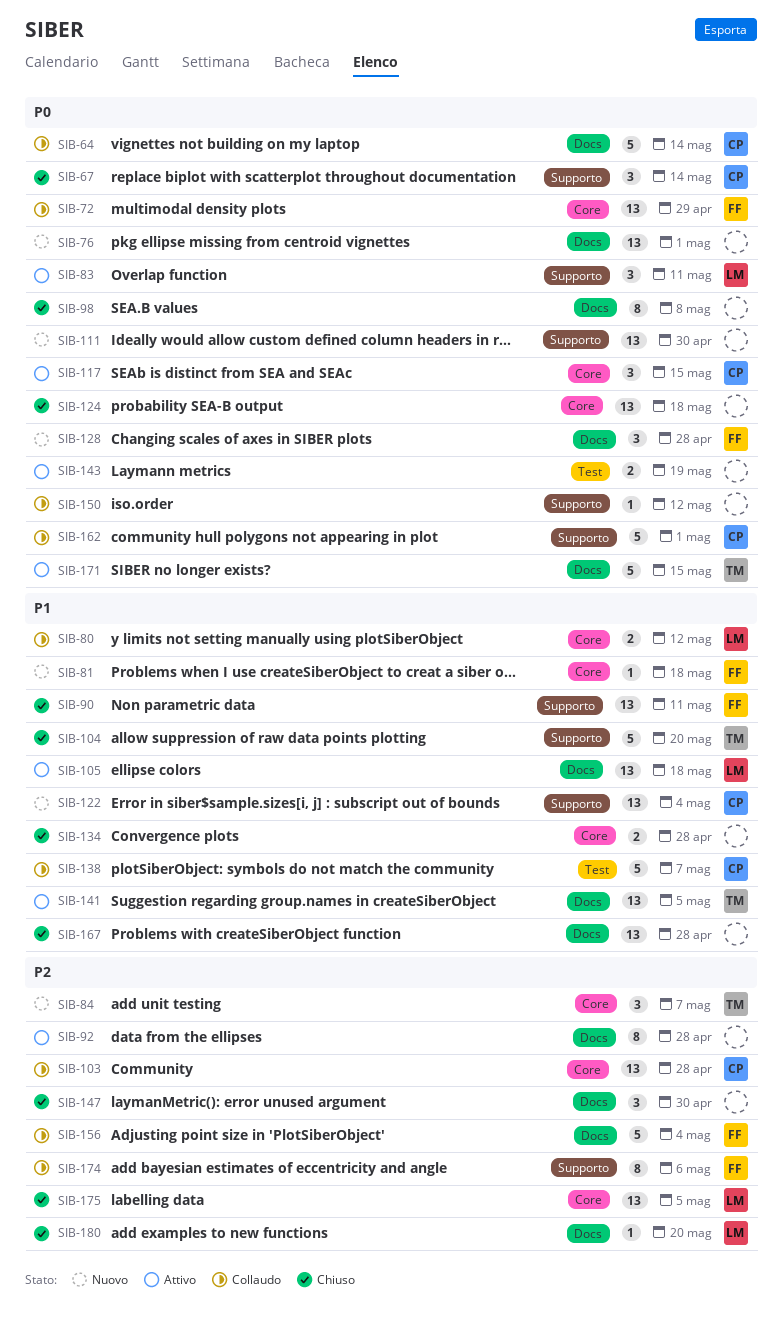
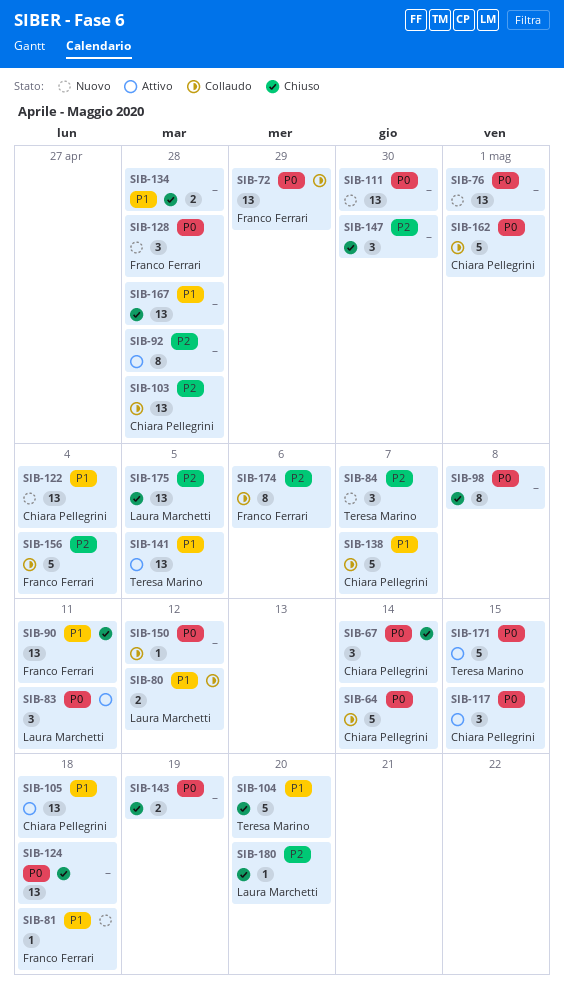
SIB-105, owner: Laura Marchetti -> Chiara Pellegrini
SIB-143, status: Attivo -> Chiuso

